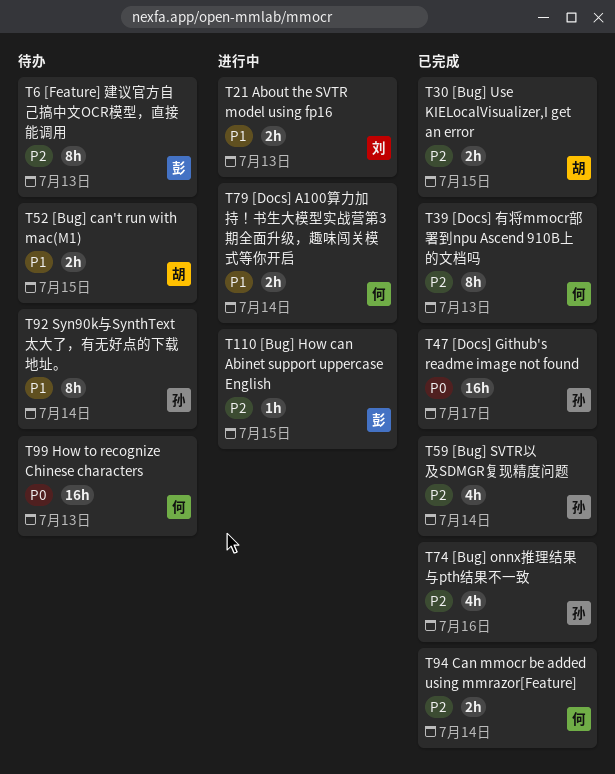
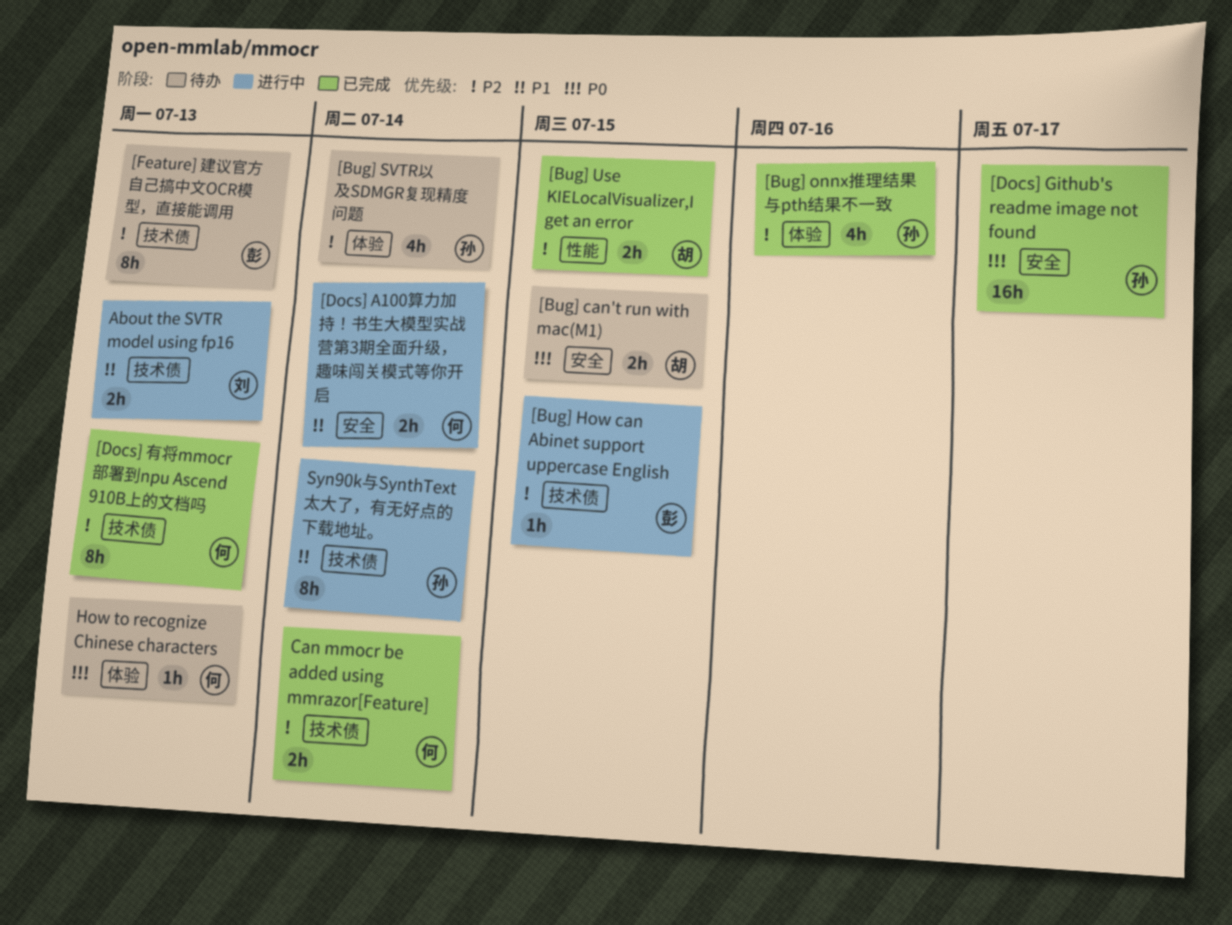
[Bug] can't run with mac(M1), priority: P1 -> P0
[Bug] SVTR以及SDMGR复现精度问题, status: 已完成 -> 待办
How to recognize Chinese characters, estimate: 16h -> 1h
Syn90k与SynthText 太大了，有无好点的下载地址。, status: 待办 -> 进行中

